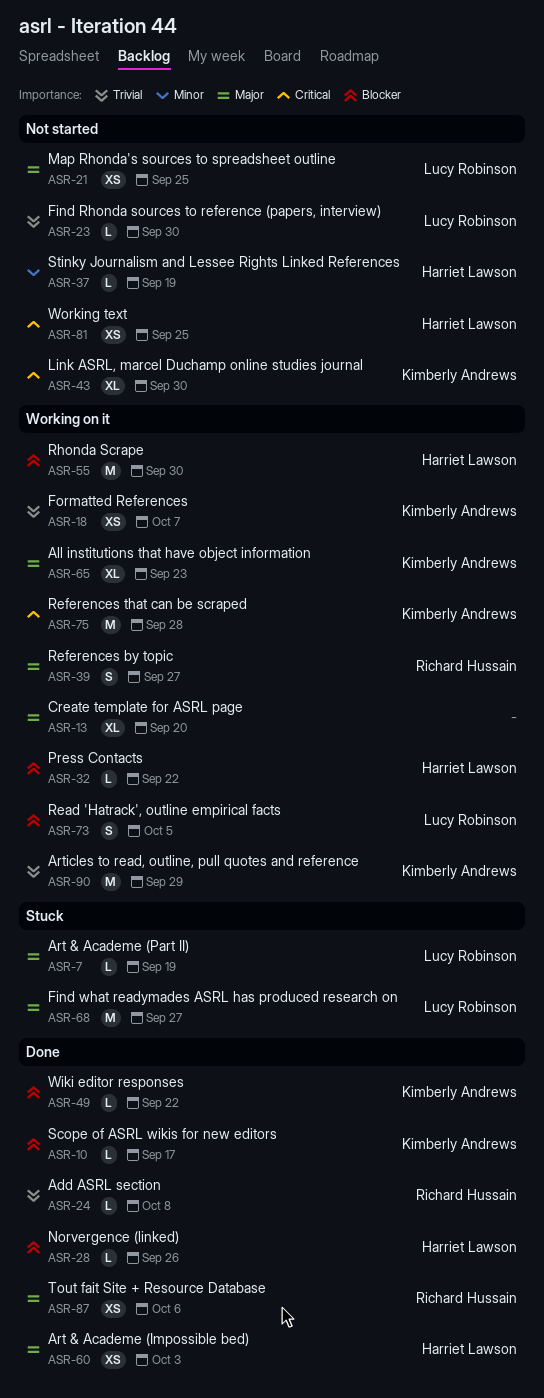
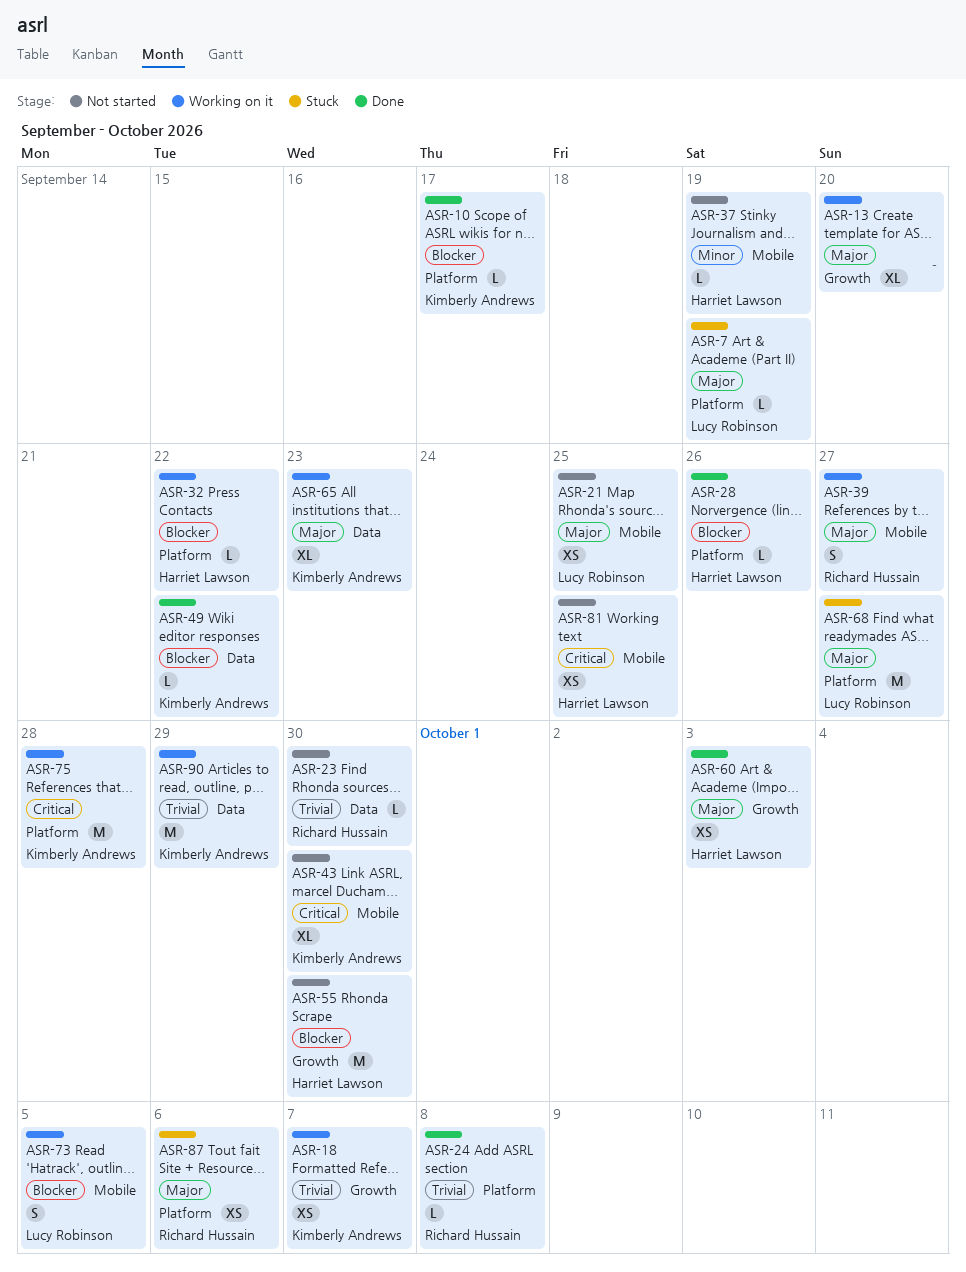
ASR-23, owner: Lucy Robinson -> Richard Hussain
ASR-55, status: Working on it -> Not started
ASR-87, status: Done -> Stuck

